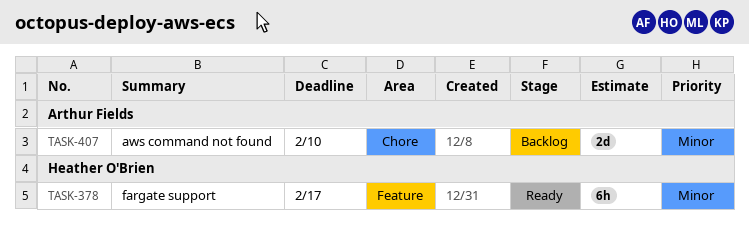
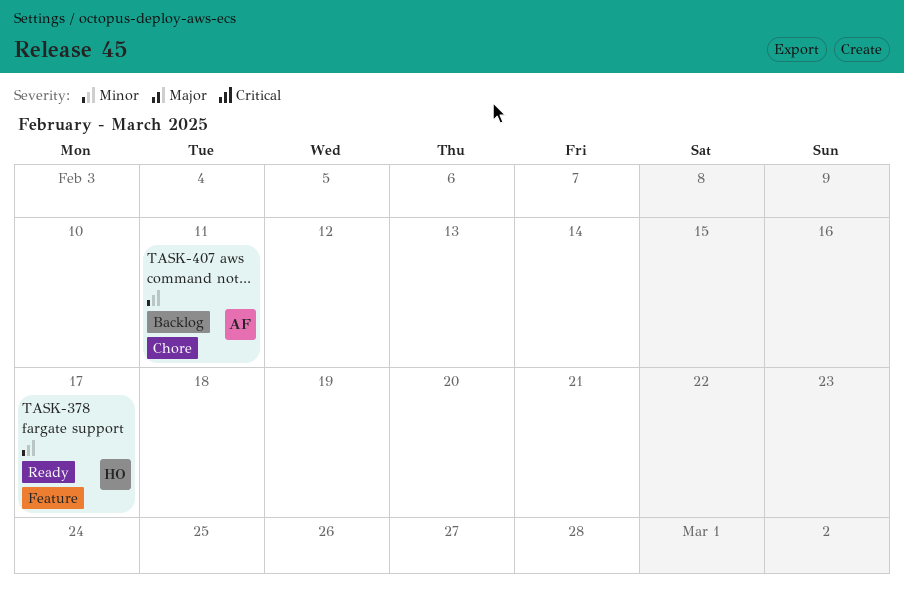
TASK-407, due: Feb 10 -> Feb 11

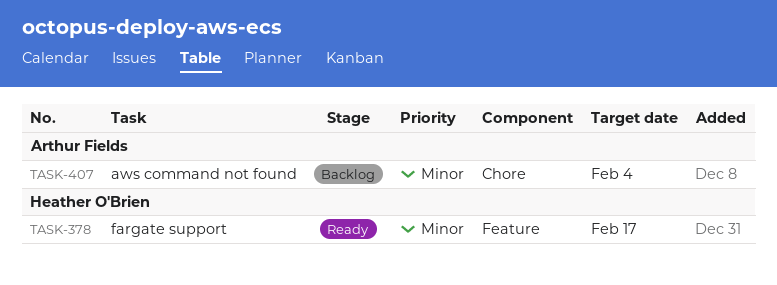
TASK-407, due: Feb 11 -> Feb 4

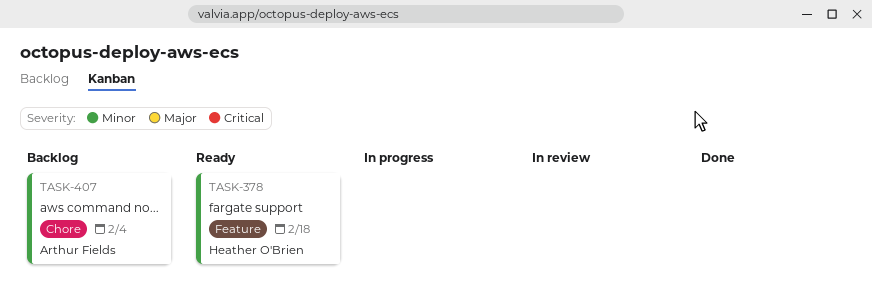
TASK-378, due: Feb 17 -> Feb 18

